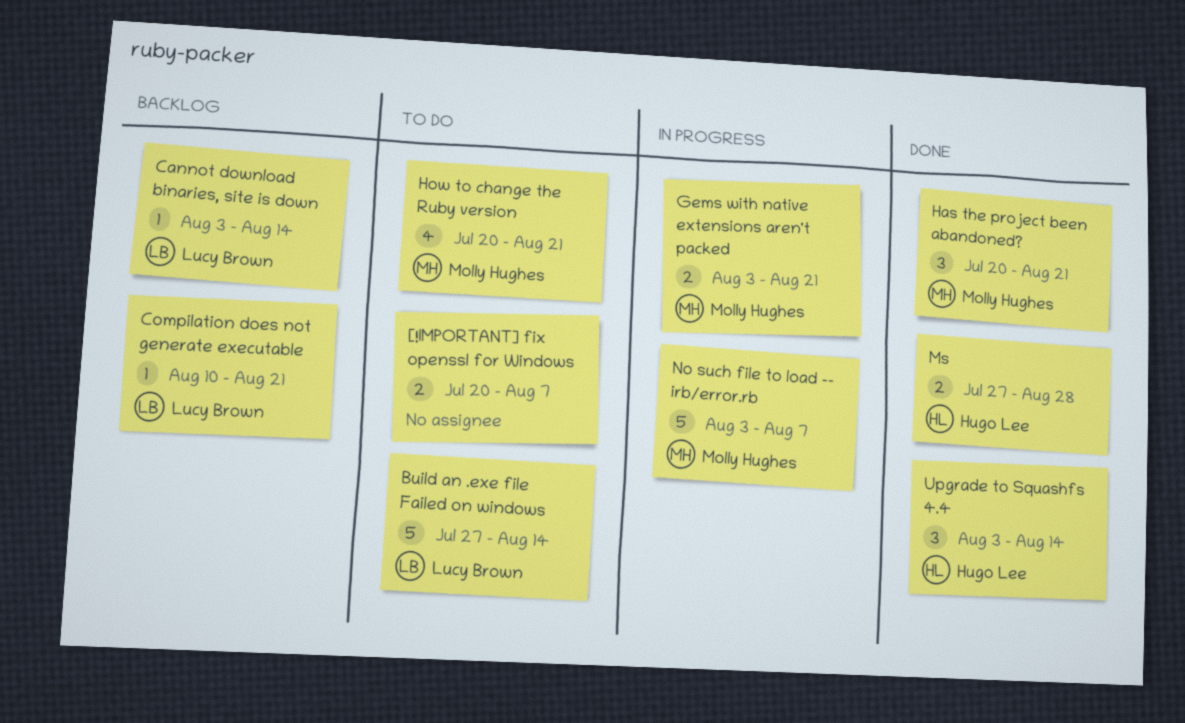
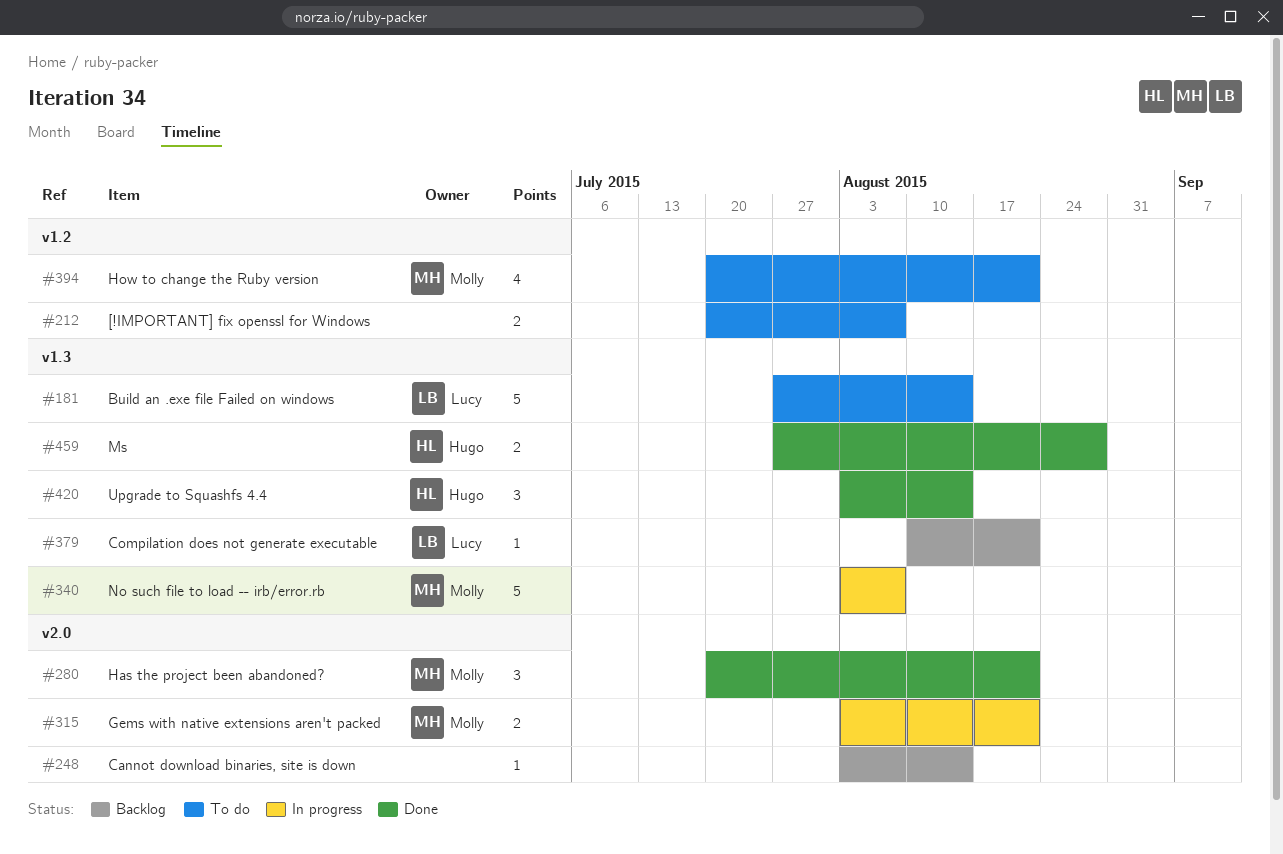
Cannot download binaries, site is down, owner: Lucy Brown -> none

